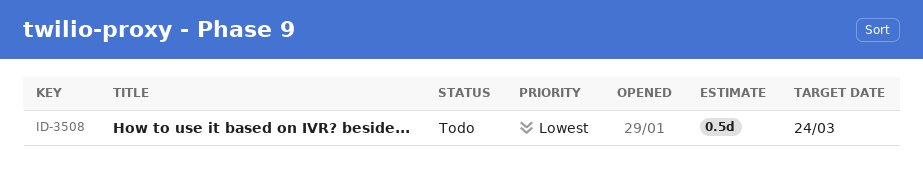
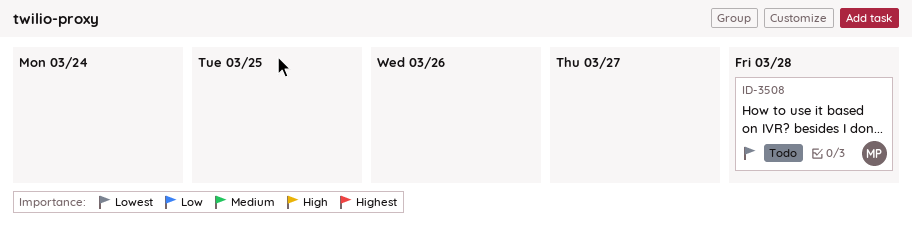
ID-3508, due: Mar 24 -> Mar 28

